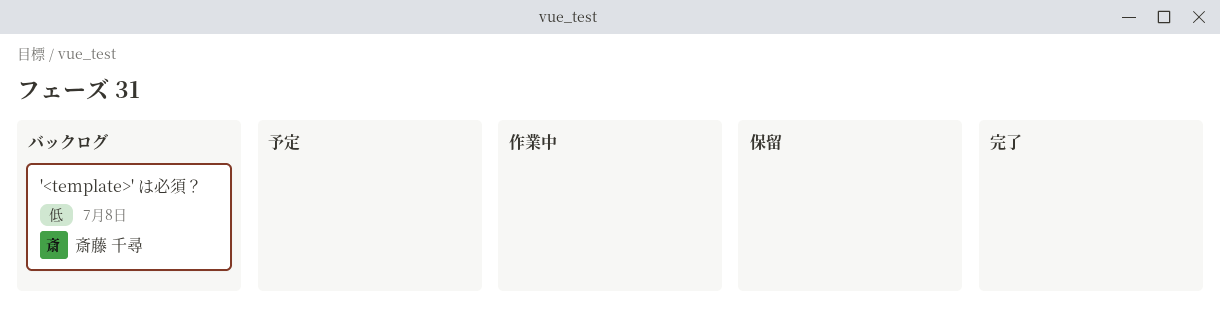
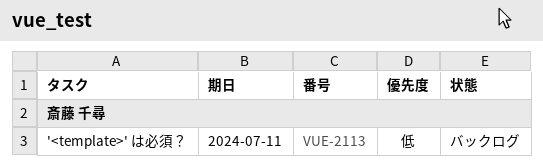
'<template>' は必須？, due: Jul 8 -> Jul 11

